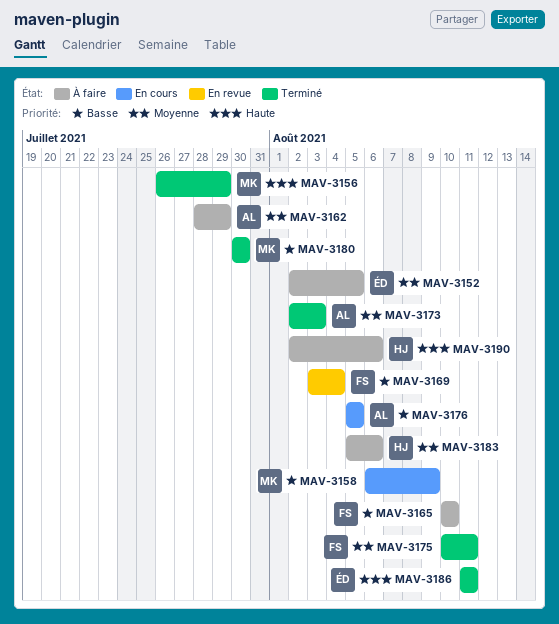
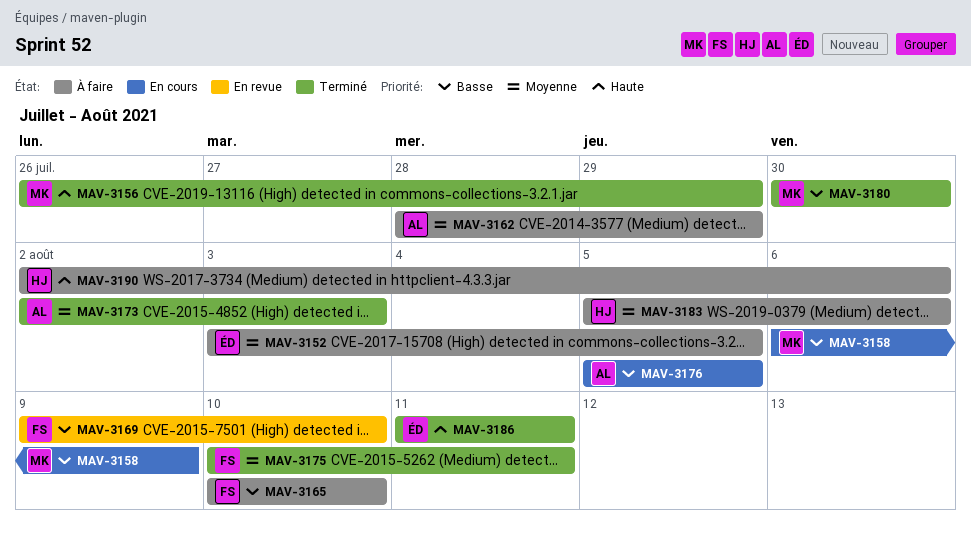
MAV-3152, start: Aug 2 -> Aug 3
MAV-3169, start: Aug 3 -> Aug 9
MAV-3169, due: Aug 4 -> Aug 10

